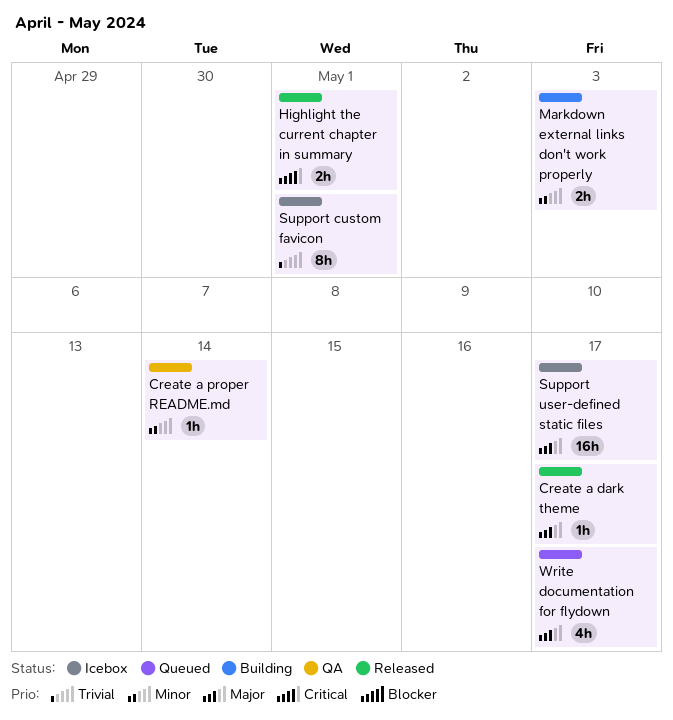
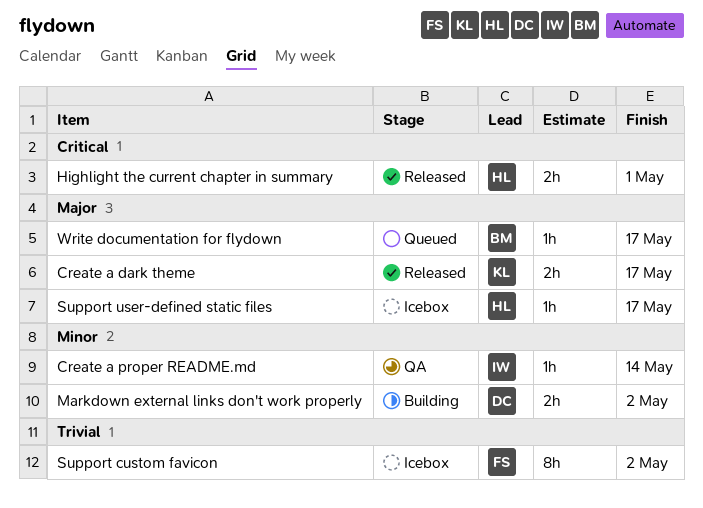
Create a dark theme, estimate: 1h -> 2h
Markdown external links don't work properly, due: May 3 -> May 2
Support custom favicon, due: May 1 -> May 2
Support user-defined static files, estimate: 16h -> 1h
Write documentation for flydown, estimate: 4h -> 1h

